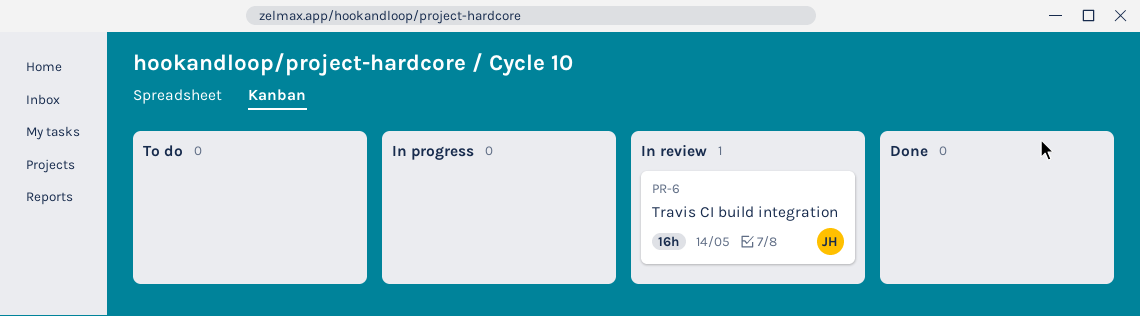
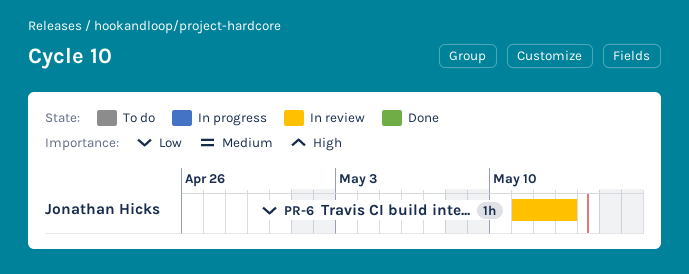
PR-6, estimate: 16h -> 1h
PR-6, due: May 14 -> May 13

